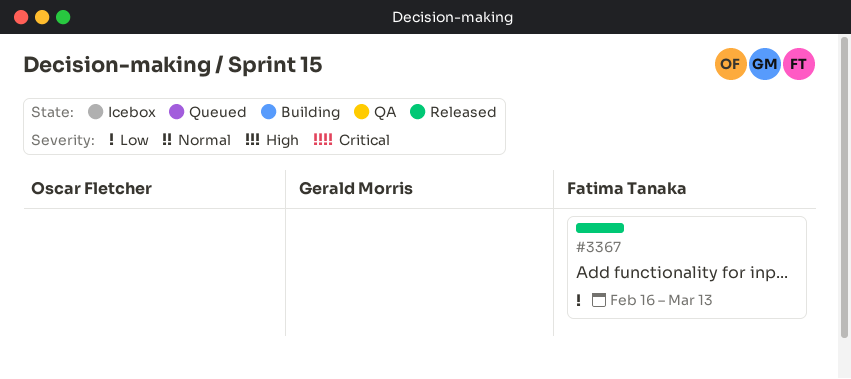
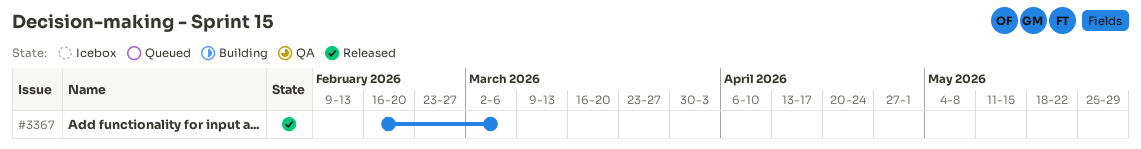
#3367, due: Mar 13 -> Mar 6

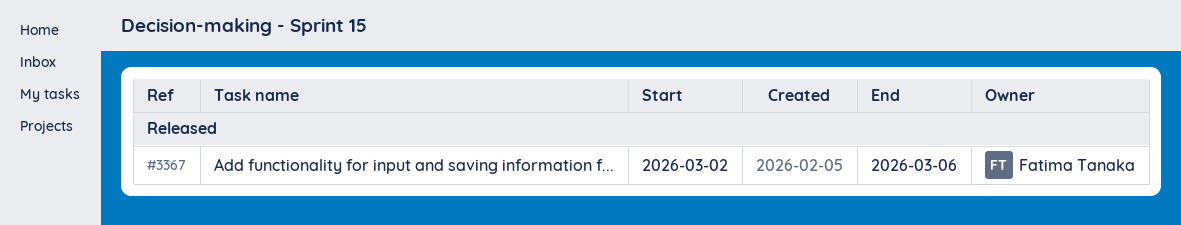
#3367, start: Feb 16 -> Mar 2

